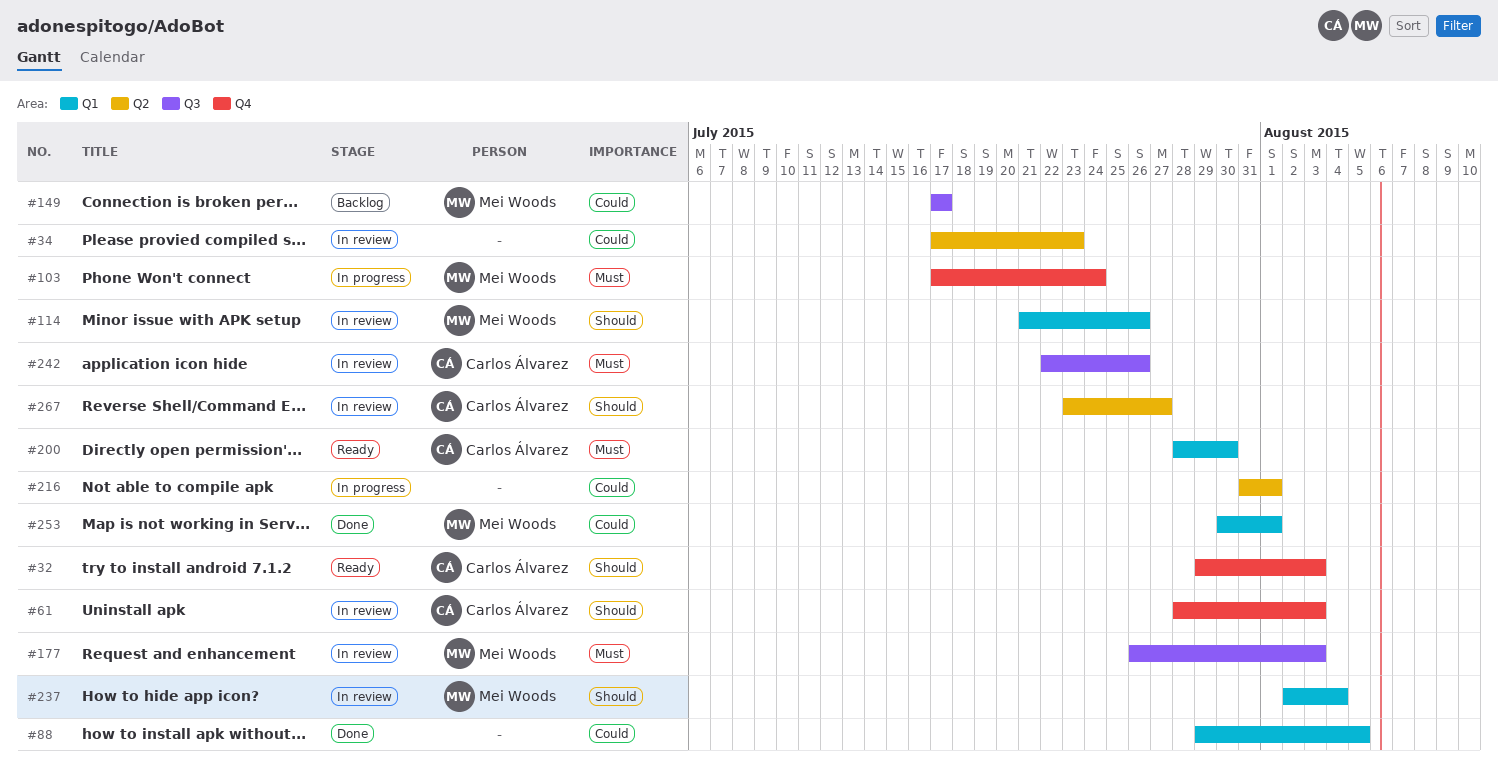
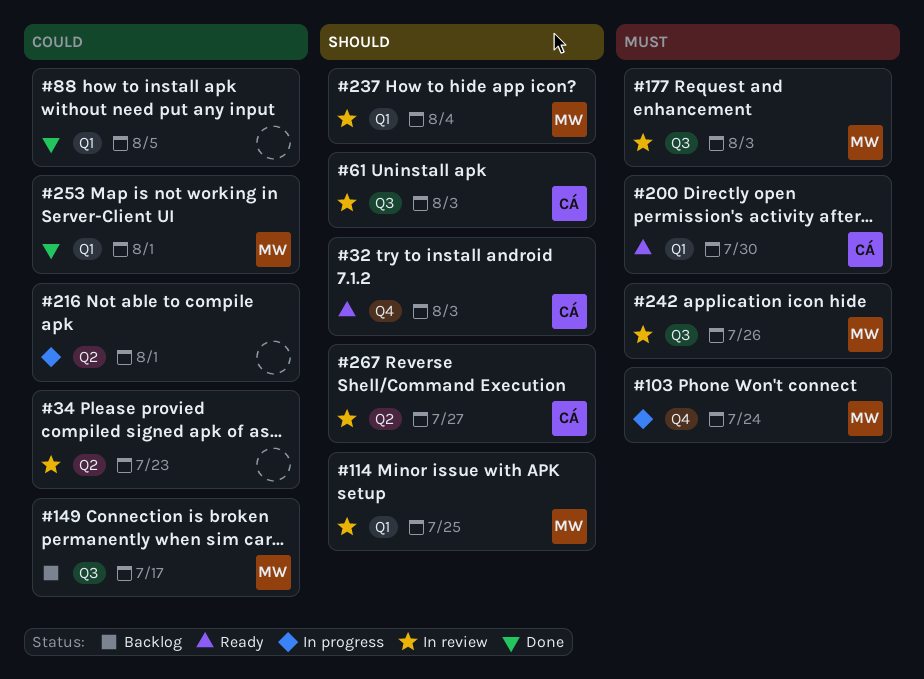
#61, label: Q4 -> Q3
#114, due: Jul 26 -> Jul 25
#242, owner: Carlos Álvarez -> Mei Woods

